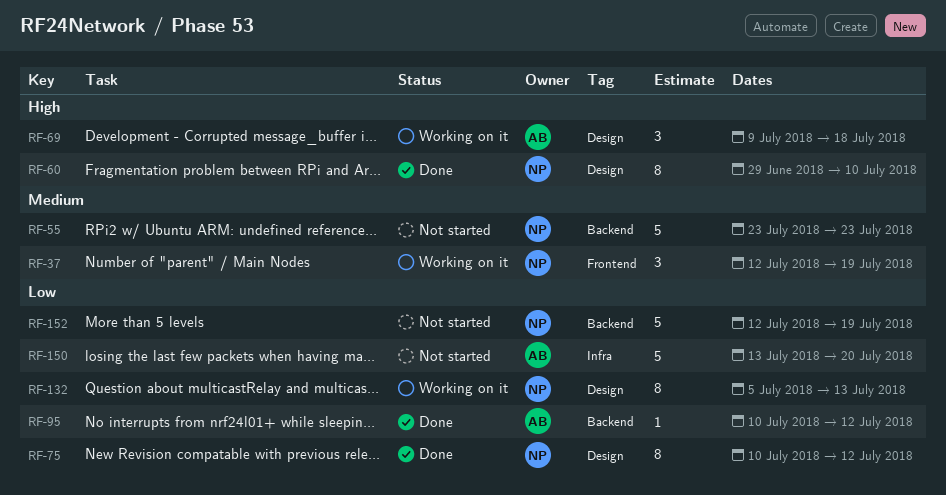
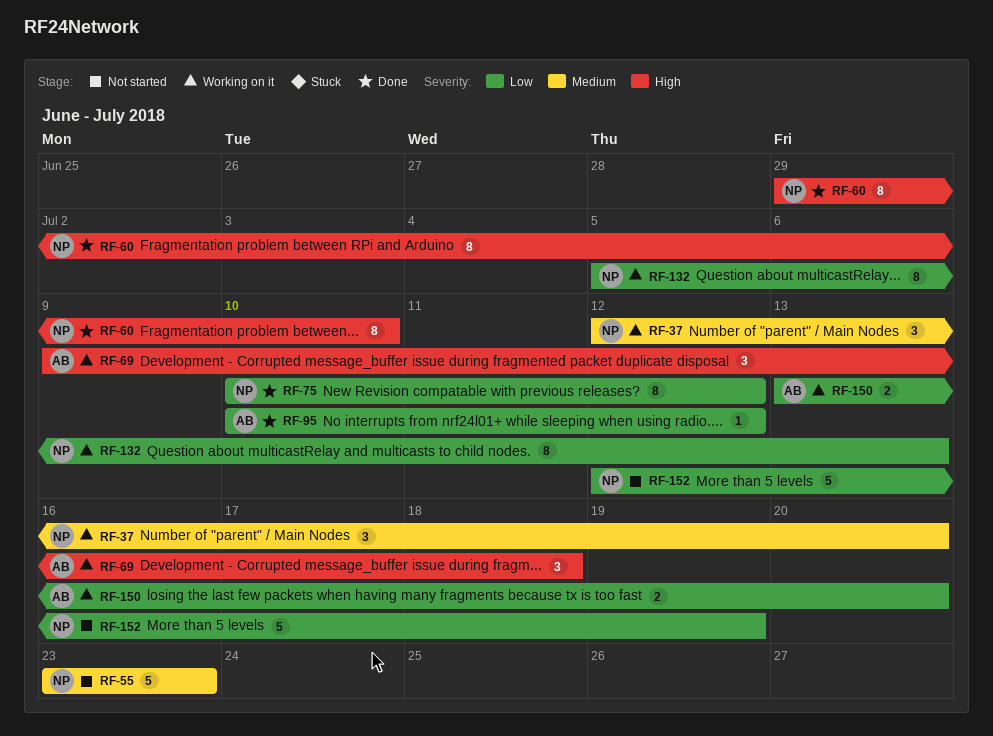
RF-37, due: Jul 19 -> Jul 20
RF-150, status: Not started -> Working on it
RF-150, estimate: 5 -> 2

